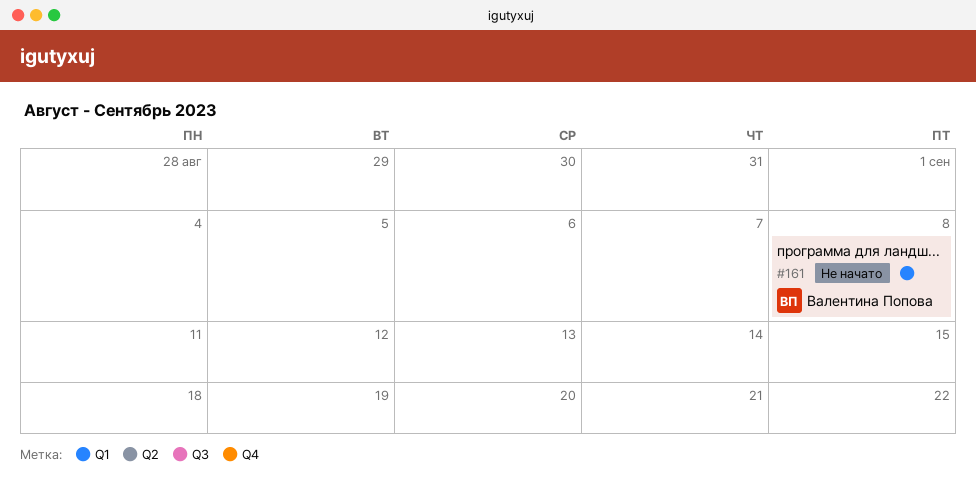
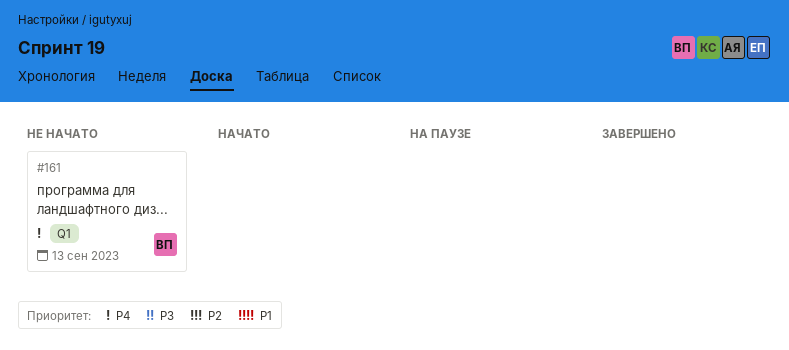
#161, due: Sep 8 -> Sep 13

